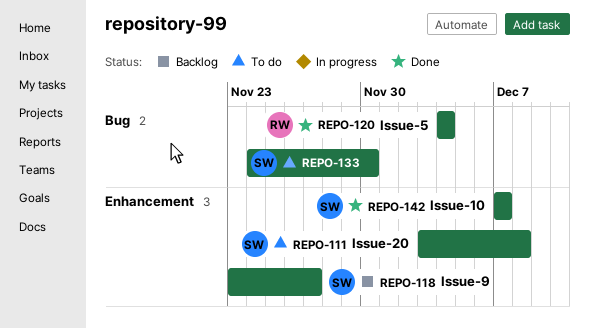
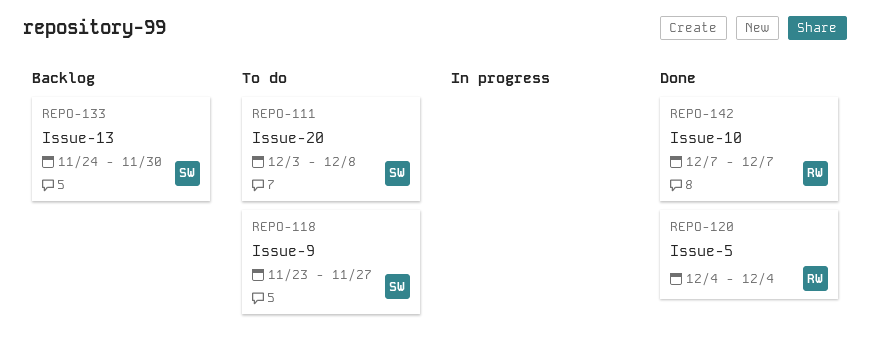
REPO-118, status: Backlog -> To do
REPO-133, status: To do -> Backlog
REPO-142, owner: SW -> RW

